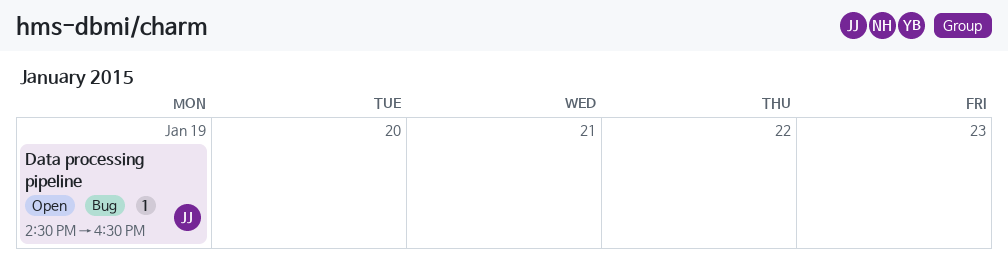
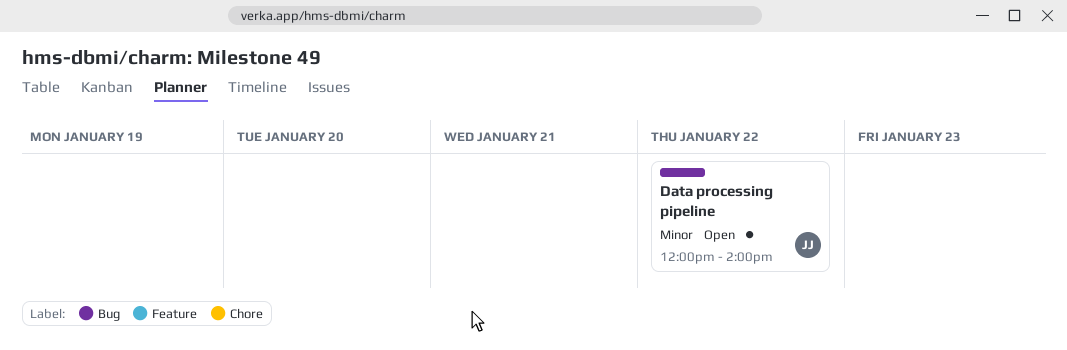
Data processing pipeline, day: Jan 19 -> Jan 22
Data processing pipeline, begins: 14:30 -> 12:00
Data processing pipeline, ends: 16:30 -> 14:00

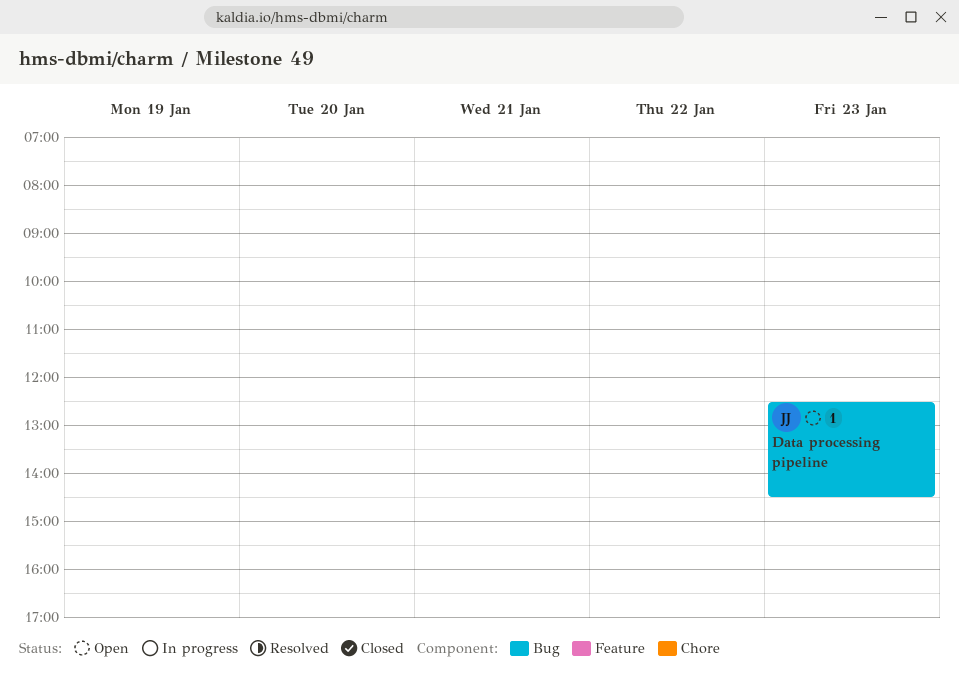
Data processing pipeline, day: Jan 22 -> Jan 23
Data processing pipeline, begins: 12:00 -> 12:30
Data processing pipeline, ends: 14:00 -> 14:30

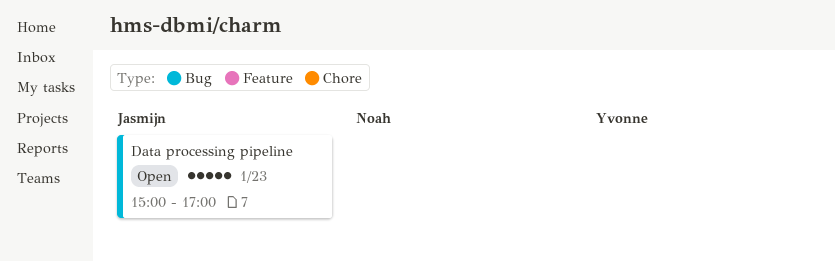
Data processing pipeline, estimate: 1 -> 5
Data processing pipeline, begins: 12:30 -> 15:00
Data processing pipeline, ends: 14:30 -> 17:00

